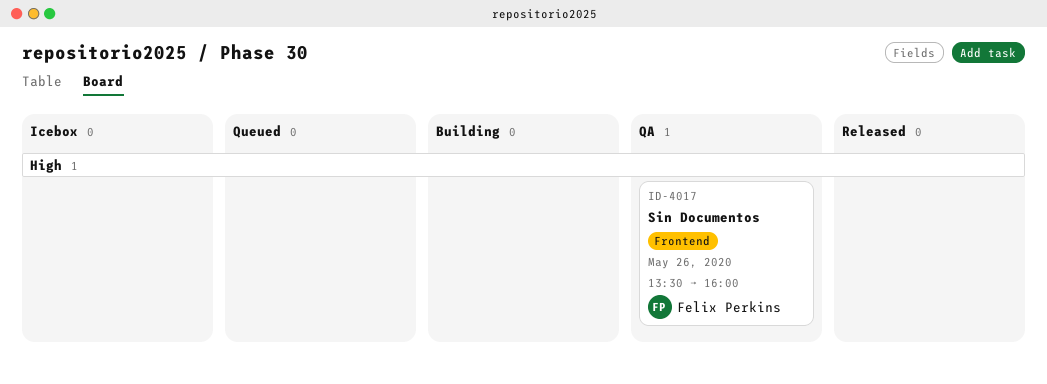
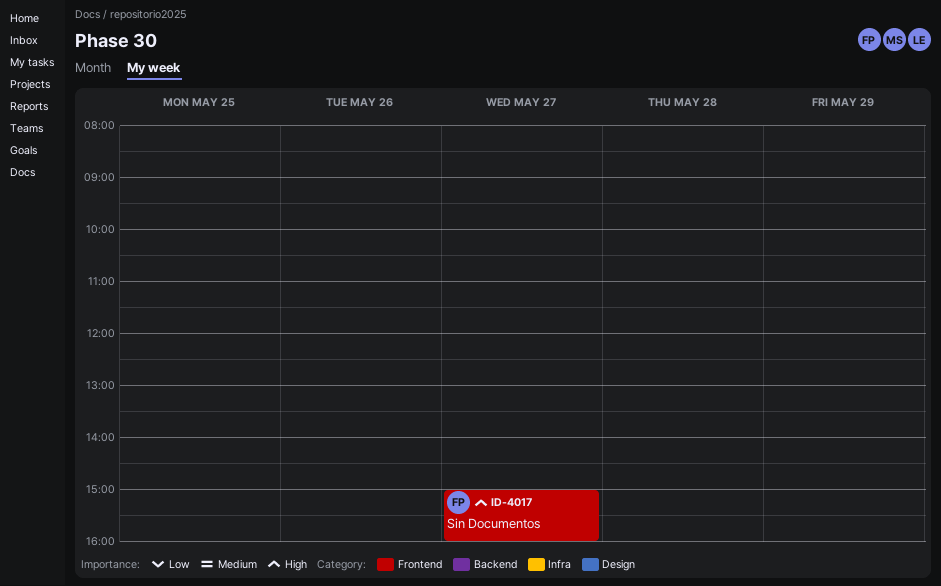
ID-4017, day: May 26 -> May 27
ID-4017, begins: 13:30 -> 15:00

